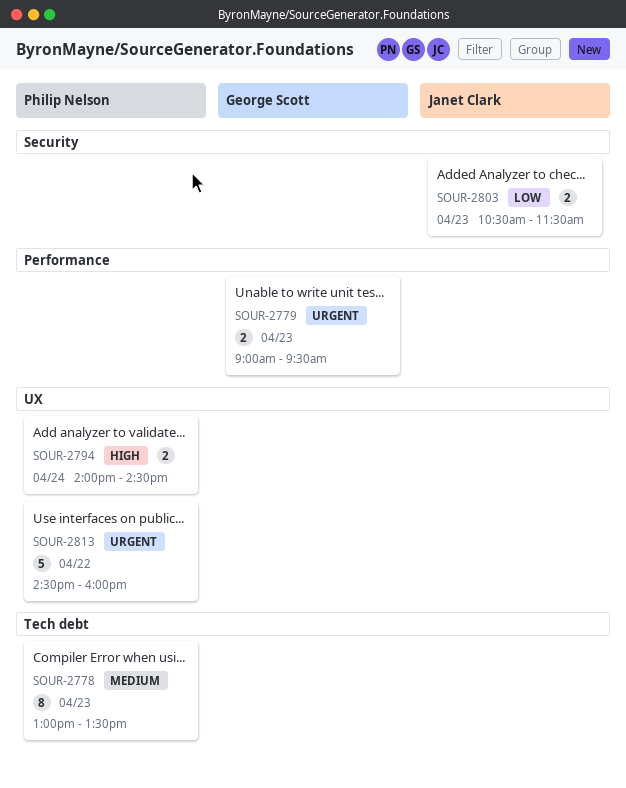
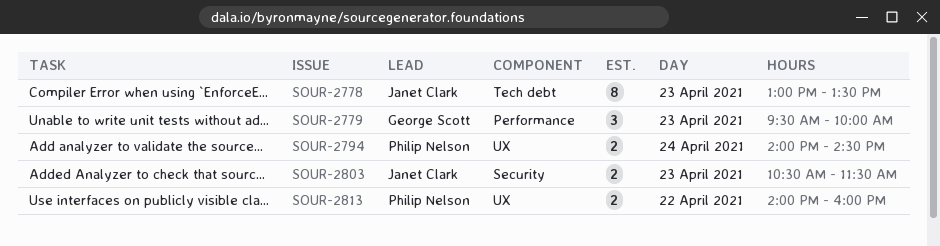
SOUR-2778, owner: Philip Nelson -> Janet Clark
SOUR-2779, estimate: 2 -> 3
SOUR-2779, begins: 09:00 -> 09:30
SOUR-2779, ends: 09:30 -> 10:00
SOUR-2813, estimate: 5 -> 2
SOUR-2813, begins: 14:30 -> 14:00

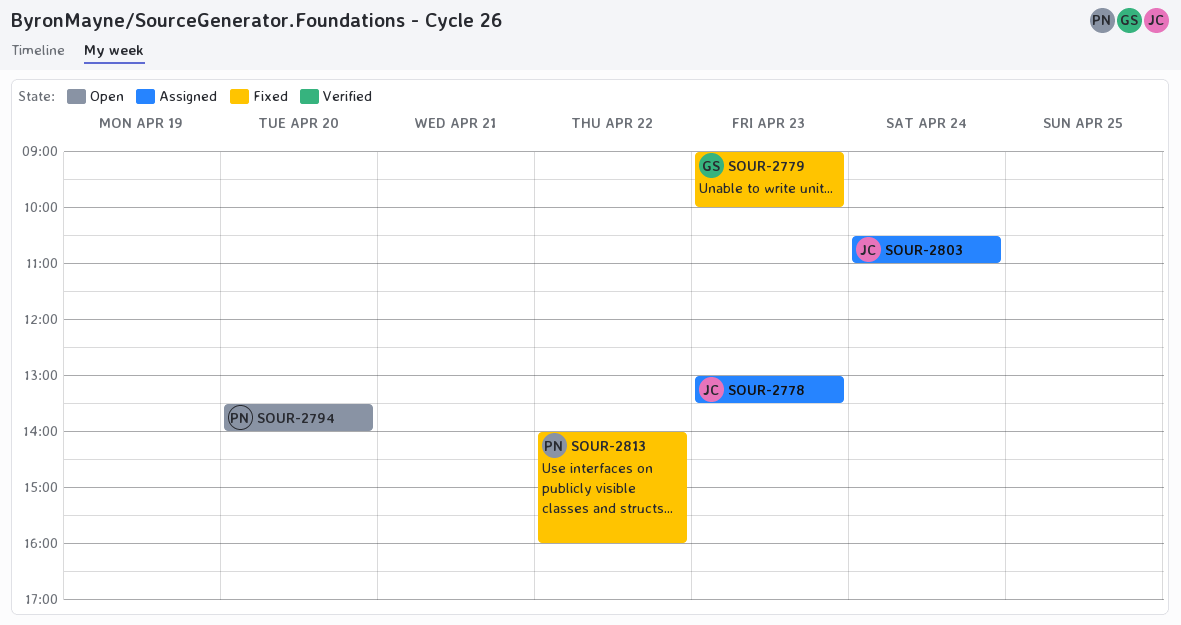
SOUR-2779, begins: 09:30 -> 09:00
SOUR-2794, day: Apr 24 -> Apr 20
SOUR-2794, begins: 14:00 -> 13:30
SOUR-2794, ends: 14:30 -> 14:00
SOUR-2803, day: Apr 23 -> Apr 24
SOUR-2803, ends: 11:30 -> 11:00

